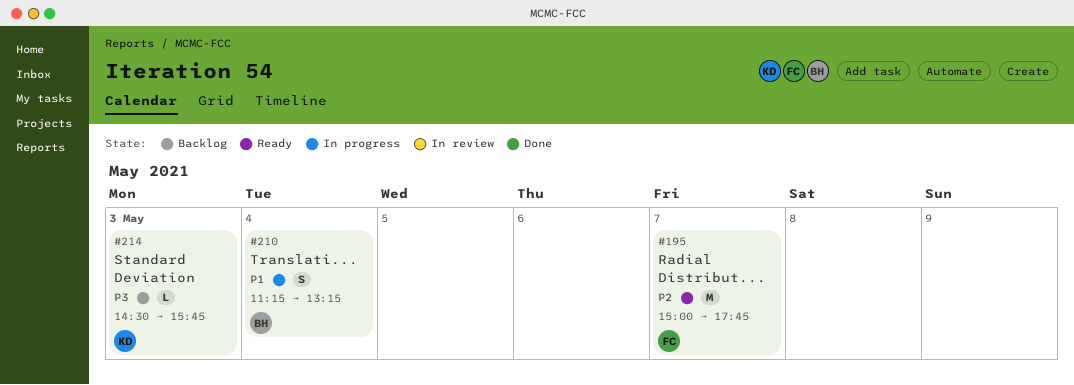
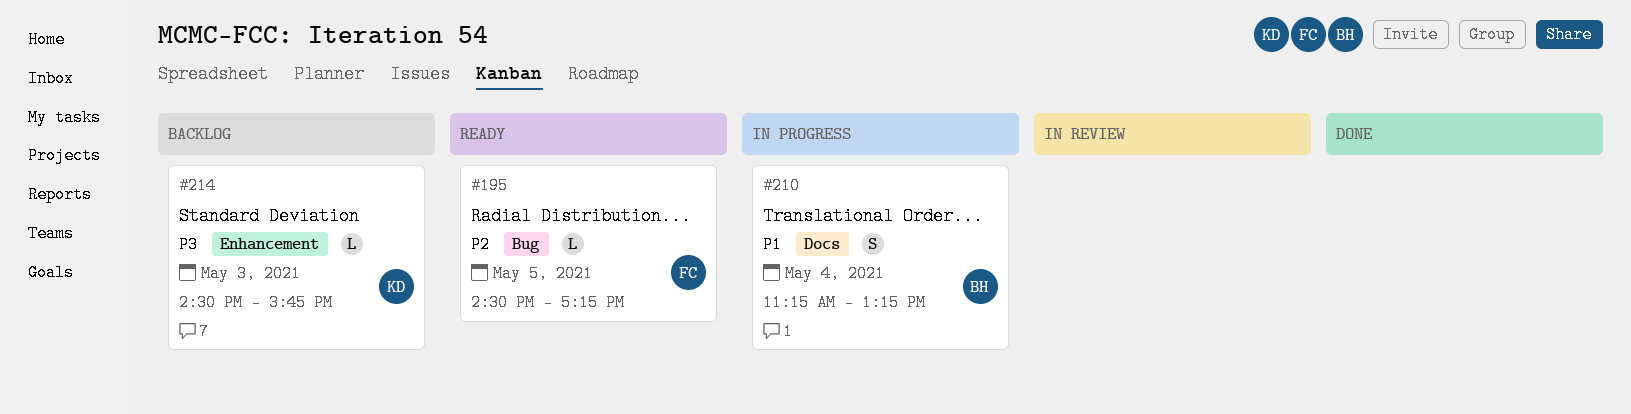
#195, estimate: M -> L
#195, day: May 7 -> May 5
#195, begins: 15:00 -> 14:30
#195, ends: 17:45 -> 17:15

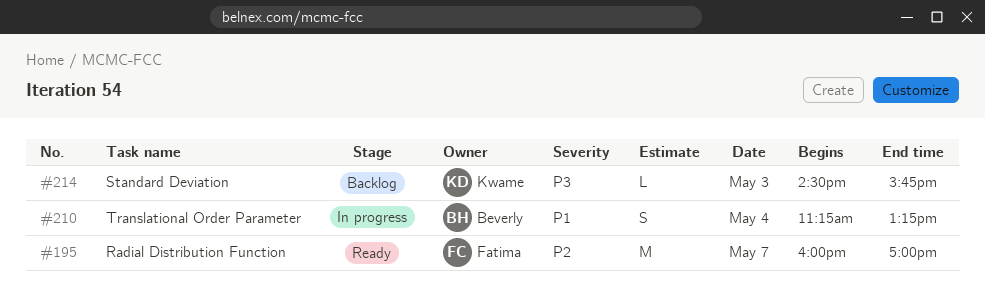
#195, estimate: L -> M
#195, day: May 5 -> May 7
#195, begins: 14:30 -> 16:00
#195, ends: 17:15 -> 17:00

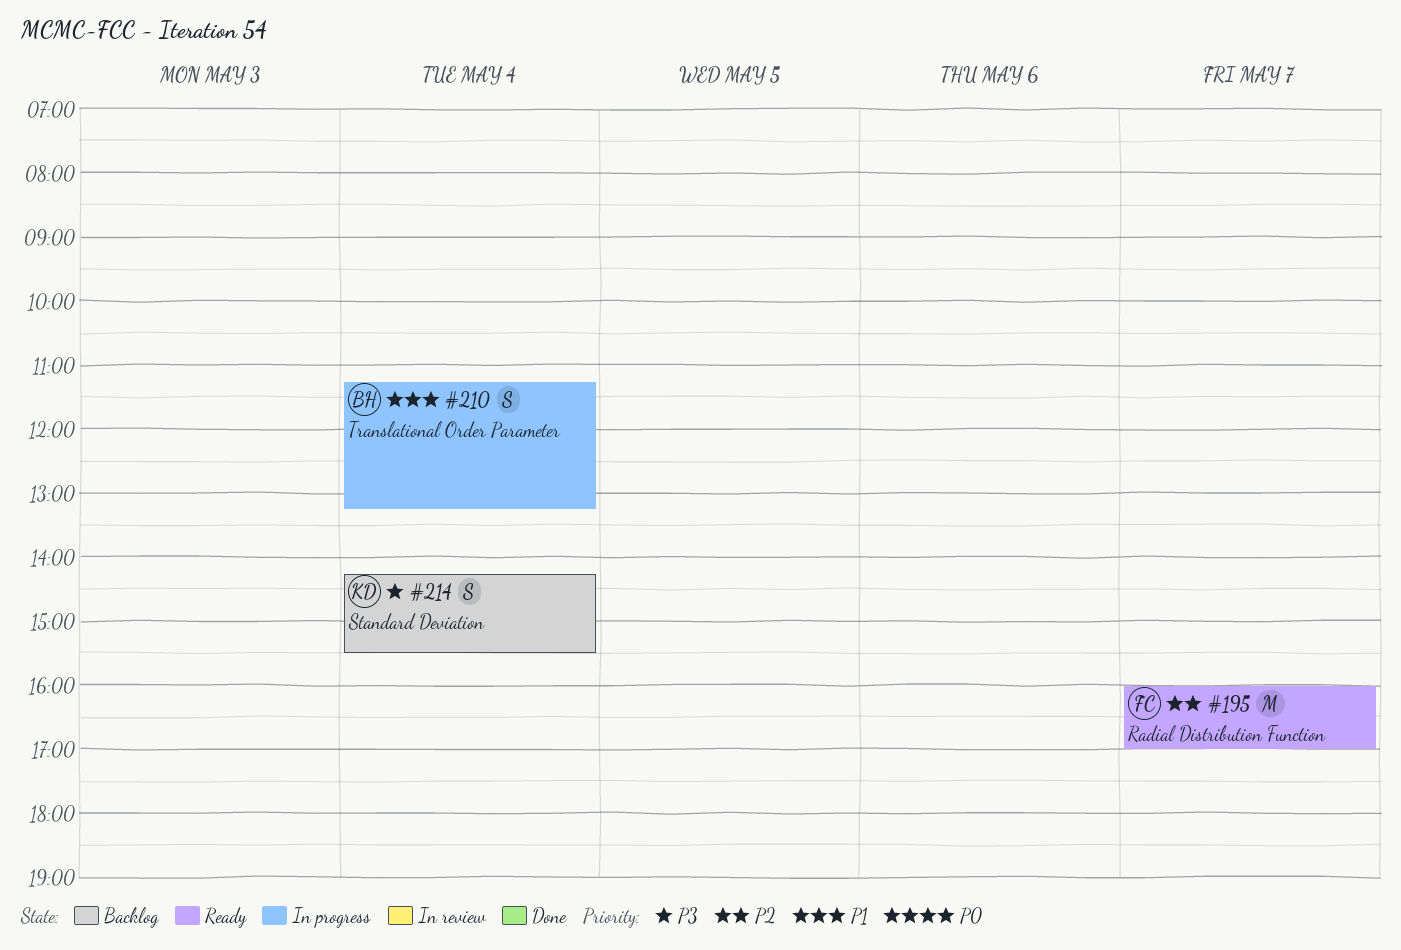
#214, estimate: L -> S
#214, day: May 3 -> May 4
#214, begins: 14:30 -> 14:15
#214, ends: 15:45 -> 15:30

